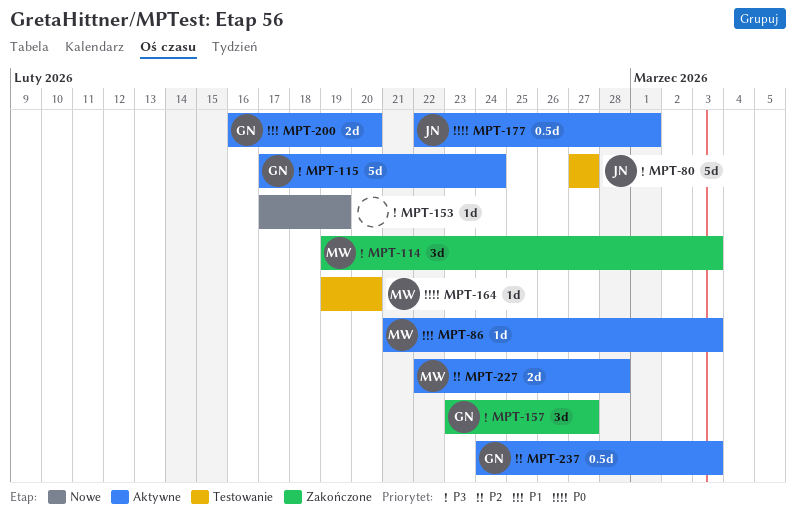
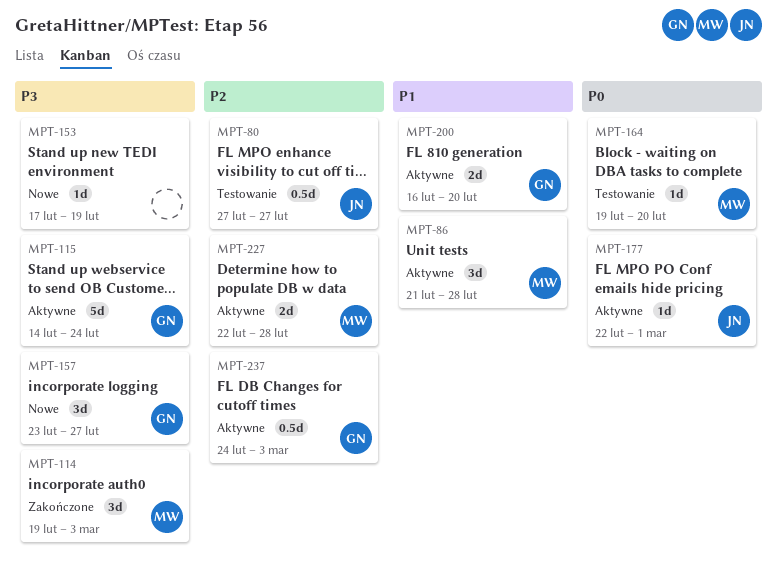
MPT-80, priority: P3 -> P2
MPT-80, estimate: 5d -> 0.5d
MPT-86, estimate: 1d -> 3d
MPT-86, due: Mar 3 -> Feb 28
MPT-115, start: Feb 17 -> Feb 14
MPT-157, status: Zakończone -> Nowe
MPT-177, estimate: 0.5d -> 1d

